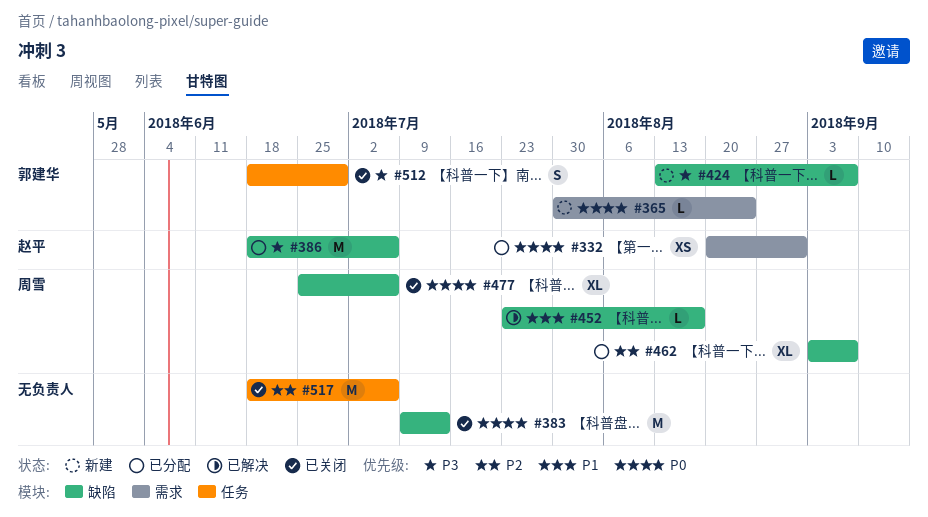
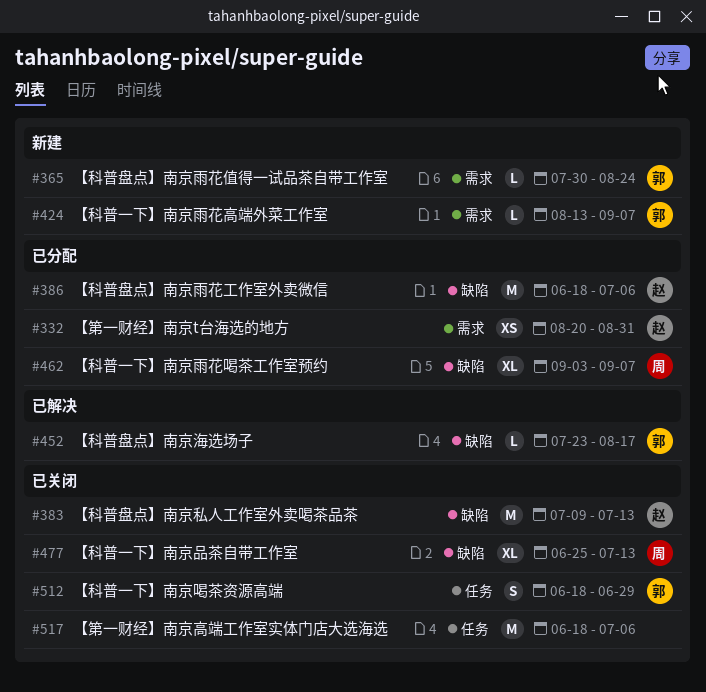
#383, owner: none -> 赵平
#424, label: 缺陷 -> 需求
#452, owner: 周雪 -> 郭建华
#477, due: Jul 6 -> Jul 13

